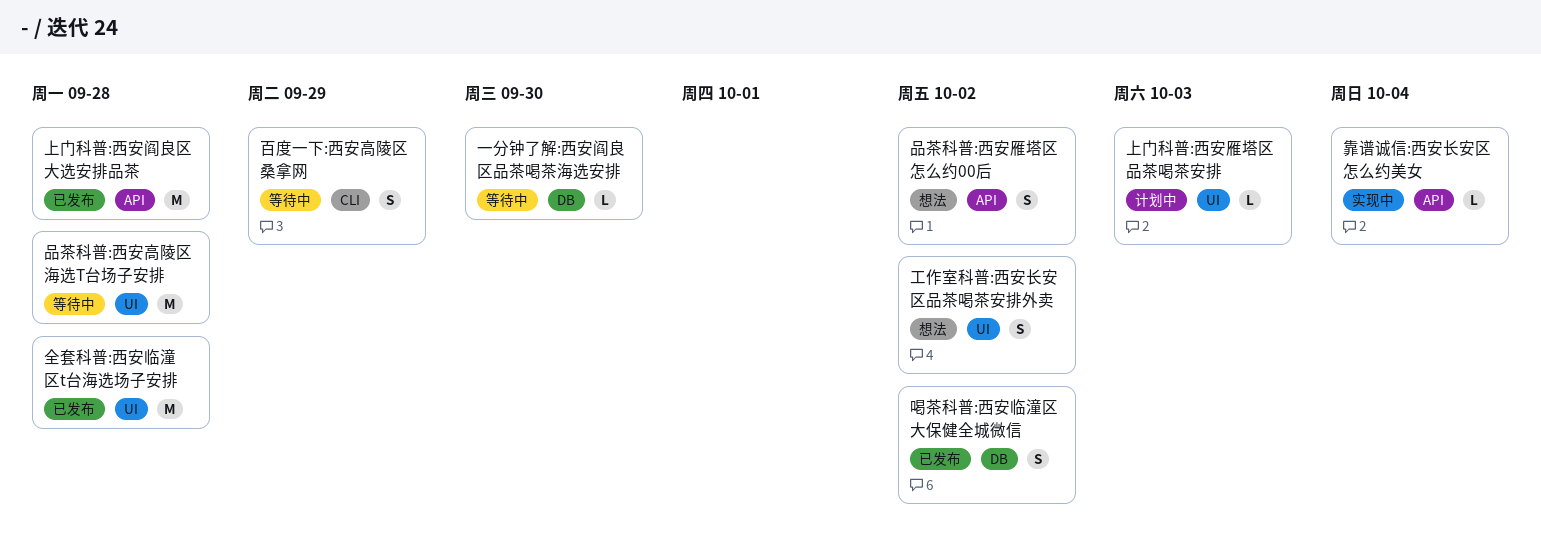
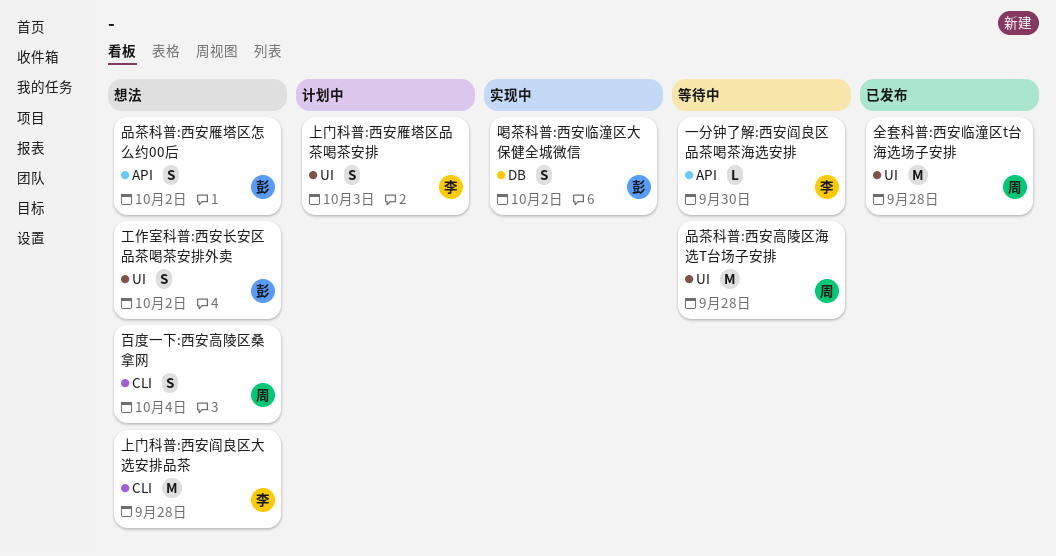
一分钟了解:西安阎良区品茶喝茶海选安排, label: DB -> API
上门科普:西安阎良区大选安排品茶, status: 已发布 -> 想法
上门科普:西安阎良区大选安排品茶, label: API -> CLI
上门科普:西安雁塔区品茶喝茶安排, estimate: L -> S
喝茶科普:西安临潼区大保健全城微信, status: 已发布 -> 实现中
百度一下:西安高陵区桑拿网, status: 等待中 -> 想法
百度一下:西安高陵区桑拿网, due: Sep 29 -> Oct 4
靠谱诚信:西安长安区怎么约美女: present -> none

